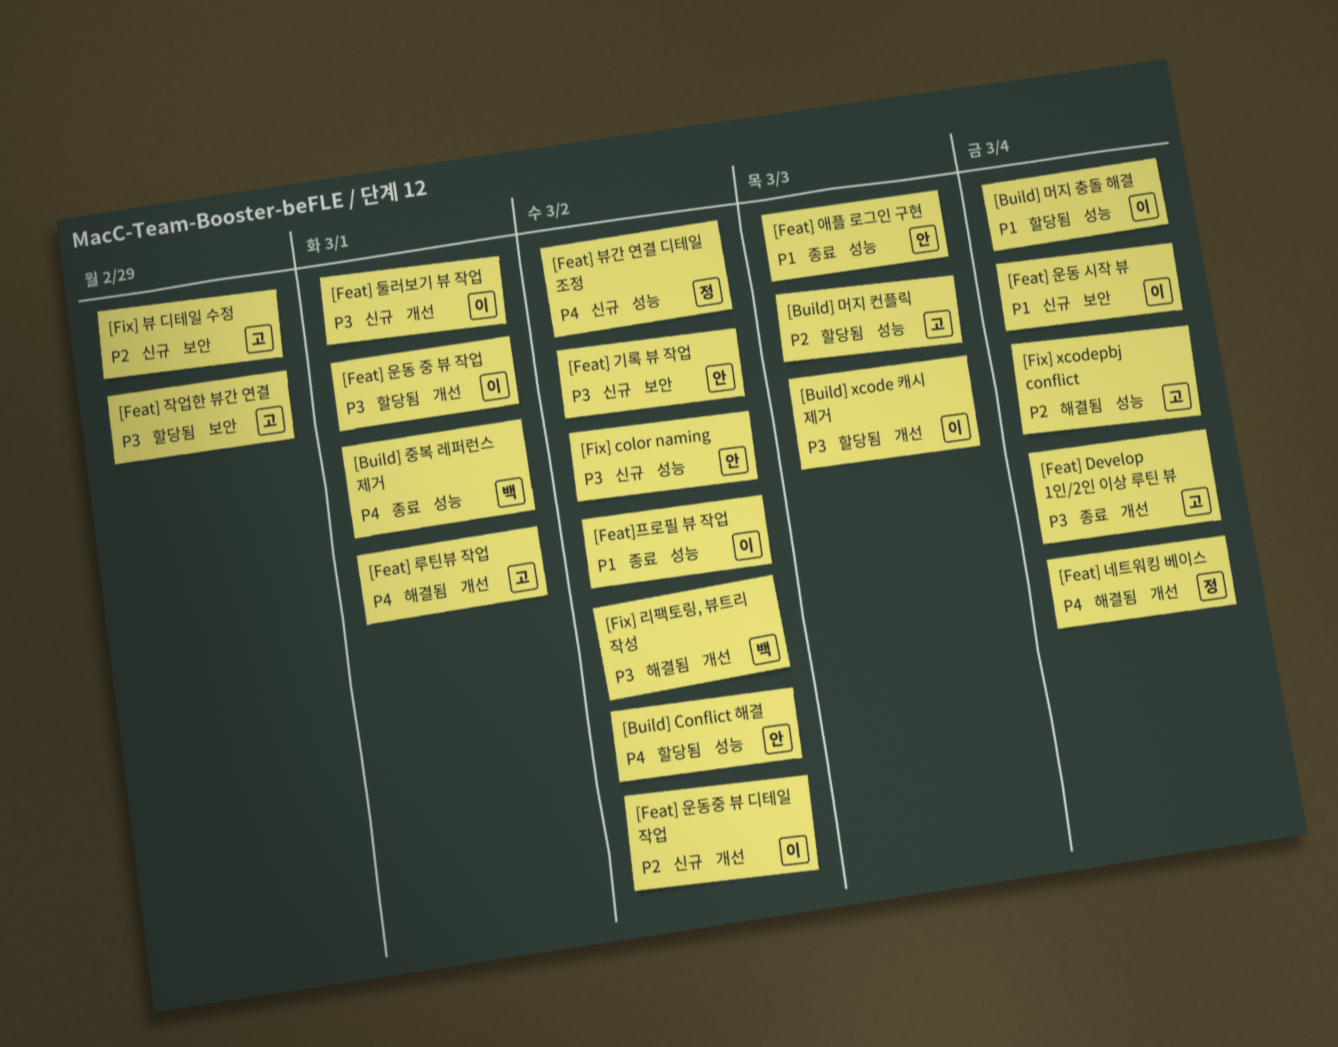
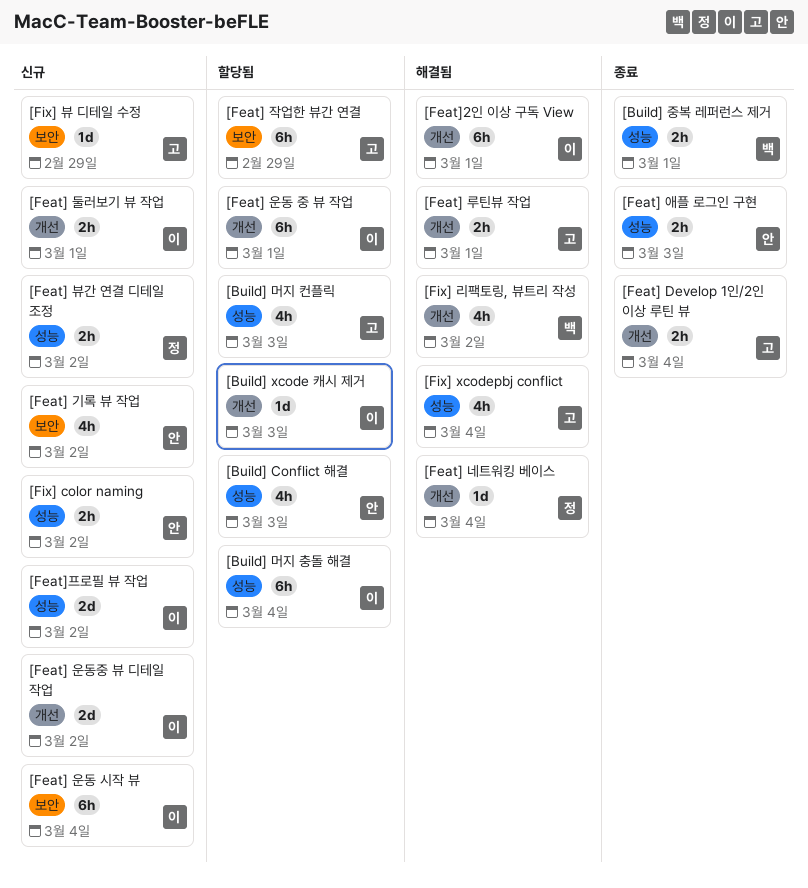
[Build] Conflict 해결, due: Mar 2 -> Mar 3
[Feat]2인 이상 구독 View: none -> present
[Feat]프로필 뷰 작업, status: 종료 -> 신규

